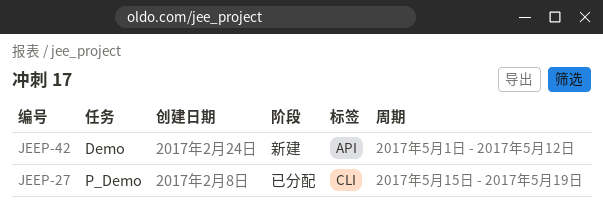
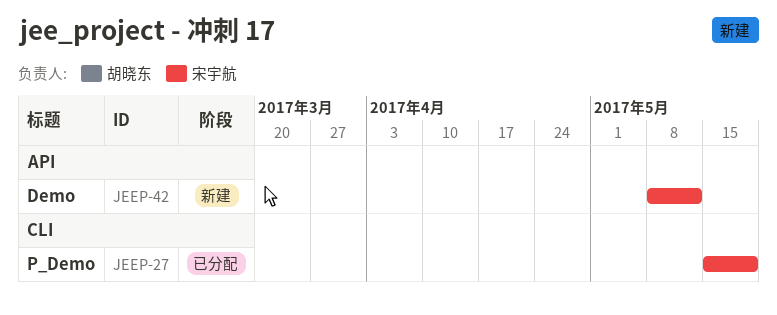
JEEP-42, start: May 1 -> May 8

